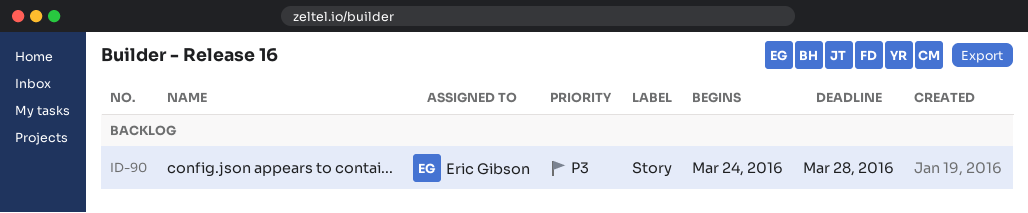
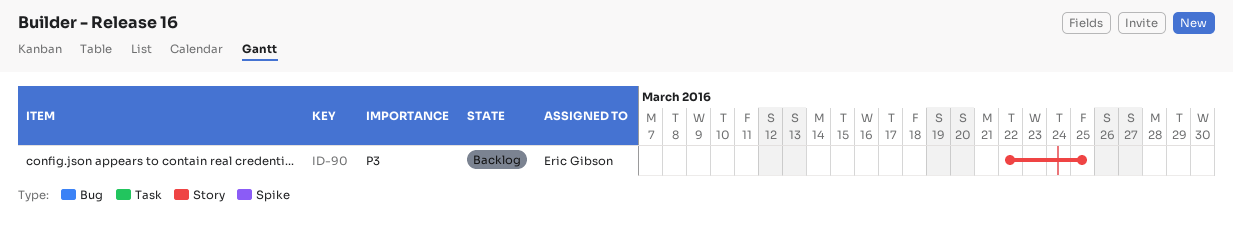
ID-90, start: Mar 24 -> Mar 22
ID-90, due: Mar 28 -> Mar 25

